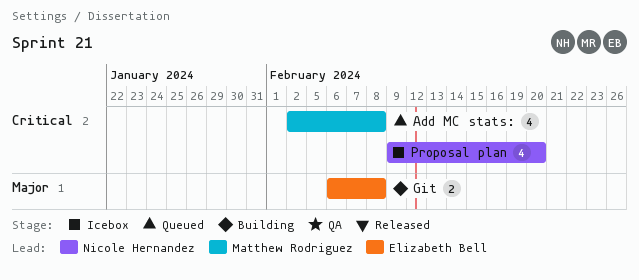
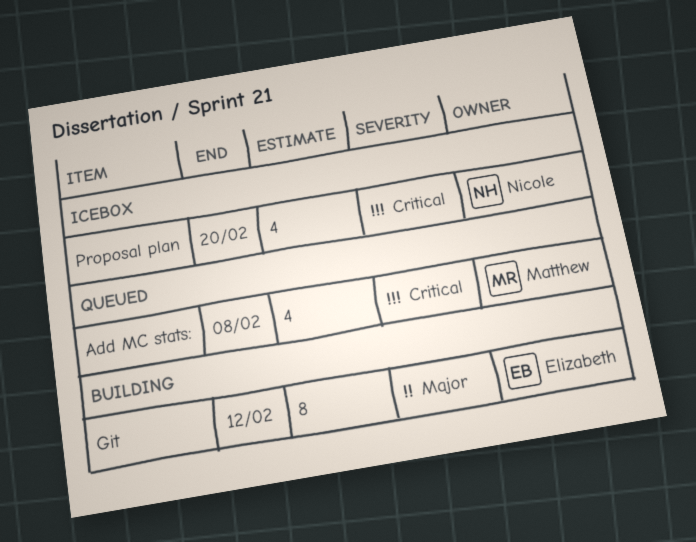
Git, estimate: 2 -> 8
Git, due: Feb 8 -> Feb 12

